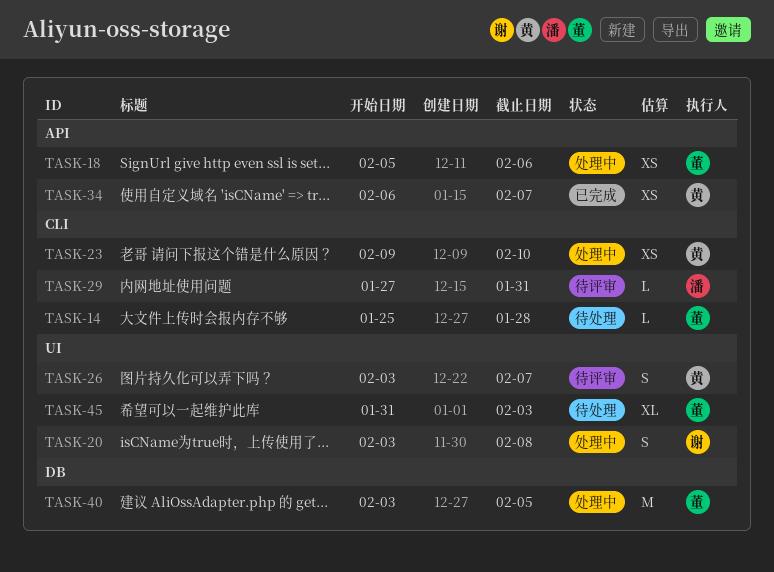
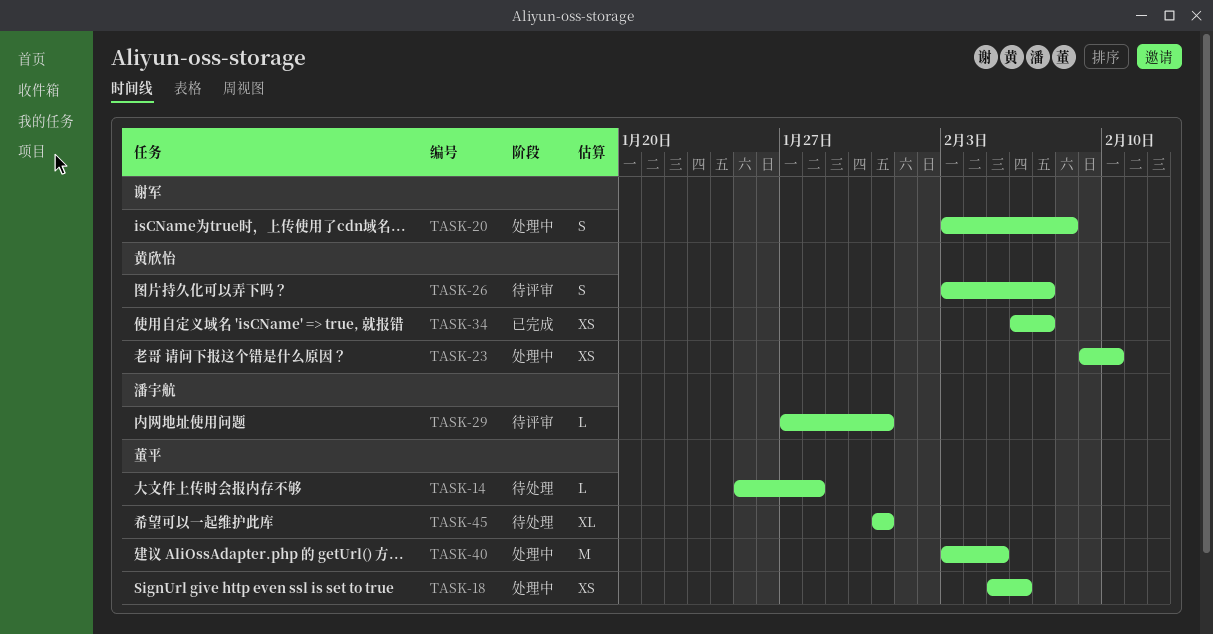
TASK-45, due: Feb 3 -> Jan 31

